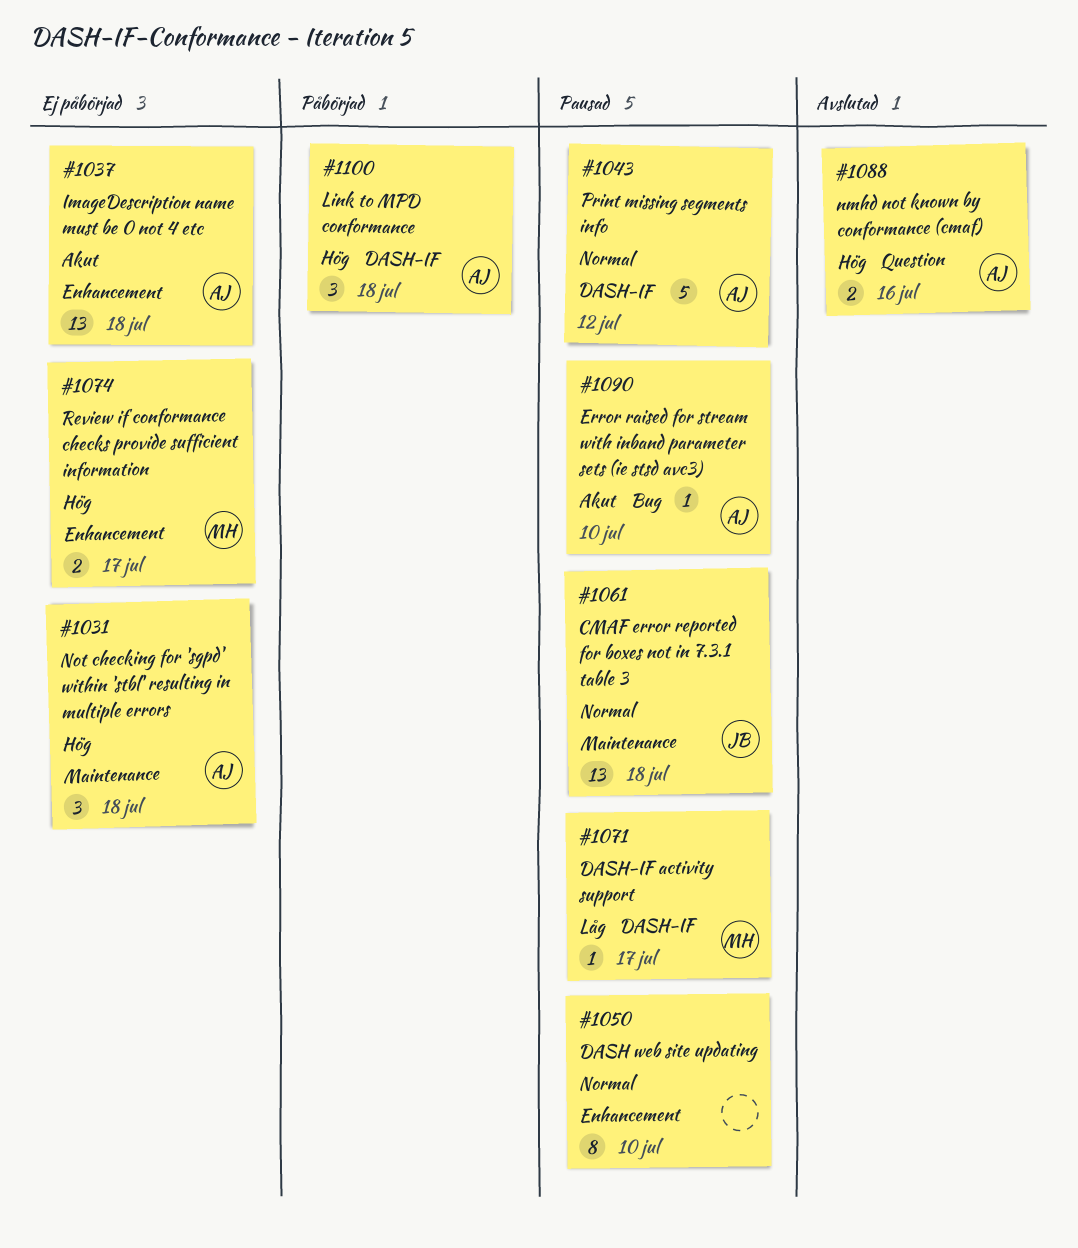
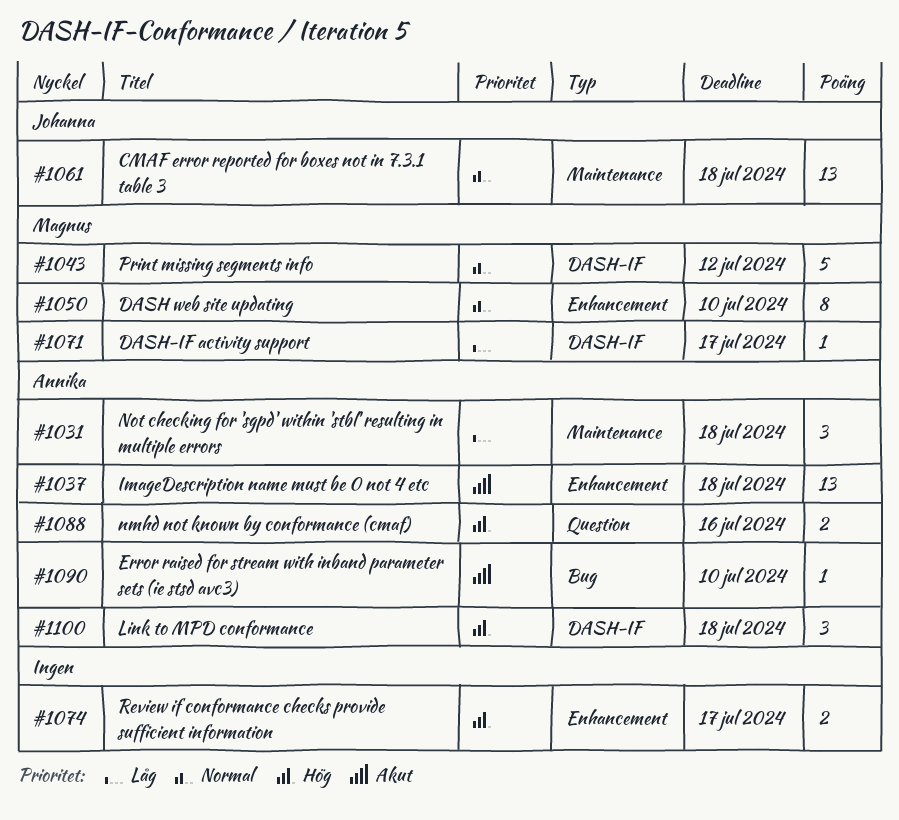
#1031, priority: Hög -> Låg
#1043, owner: Annika -> Magnus
#1050, owner: none -> Magnus
#1074, owner: Magnus -> none

